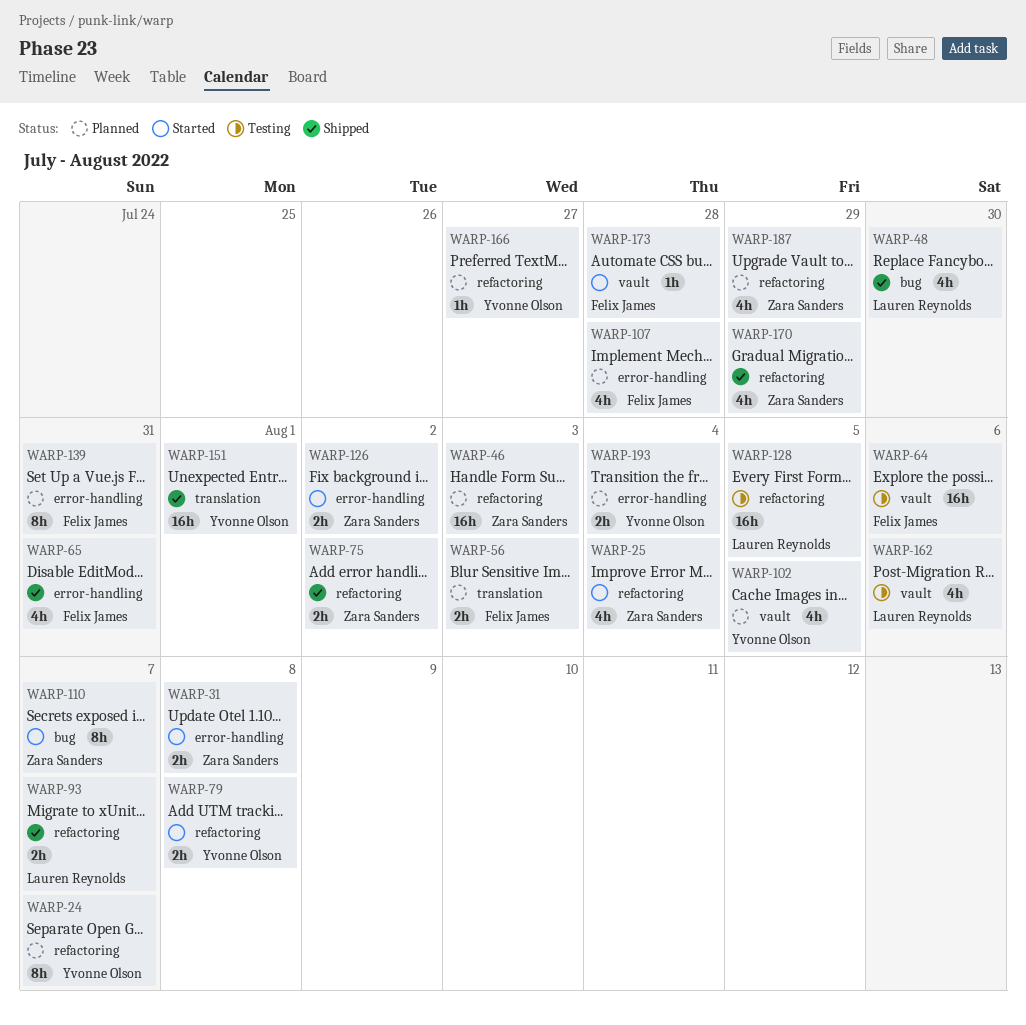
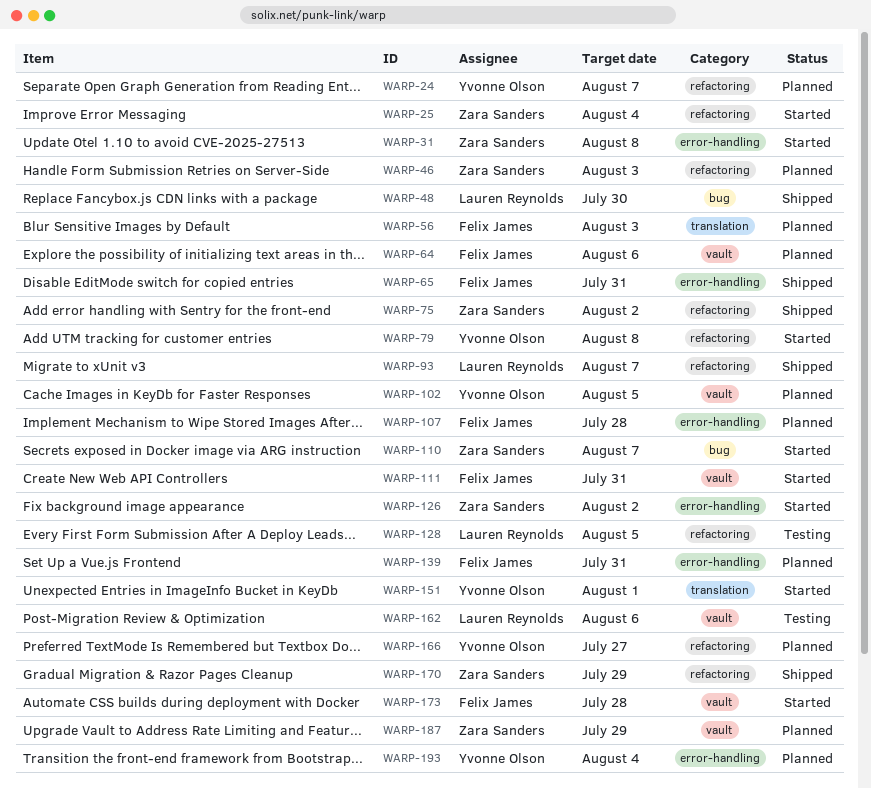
WARP-64, status: Testing -> Planned
WARP-111: none -> present
WARP-151, status: Shipped -> Started
WARP-187, label: refactoring -> vault

